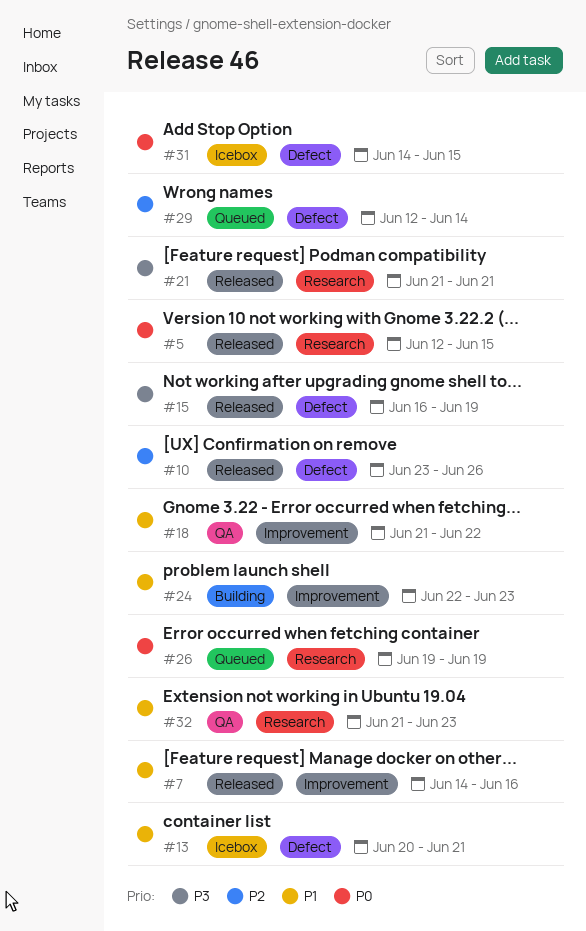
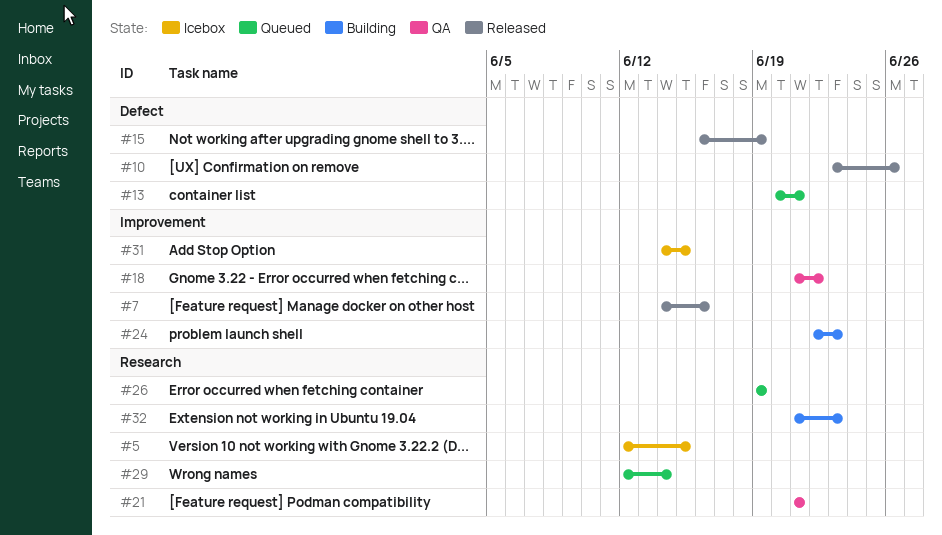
#5, status: Released -> Icebox
#13, status: Icebox -> Queued
#21, status: Released -> QA
#29, label: Defect -> Research
#31, label: Defect -> Improvement
#32, status: QA -> Building

